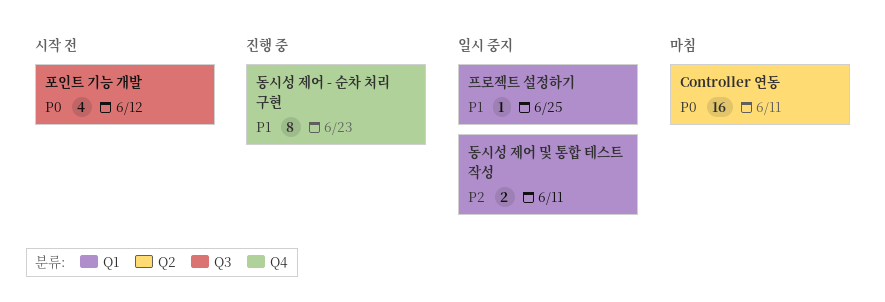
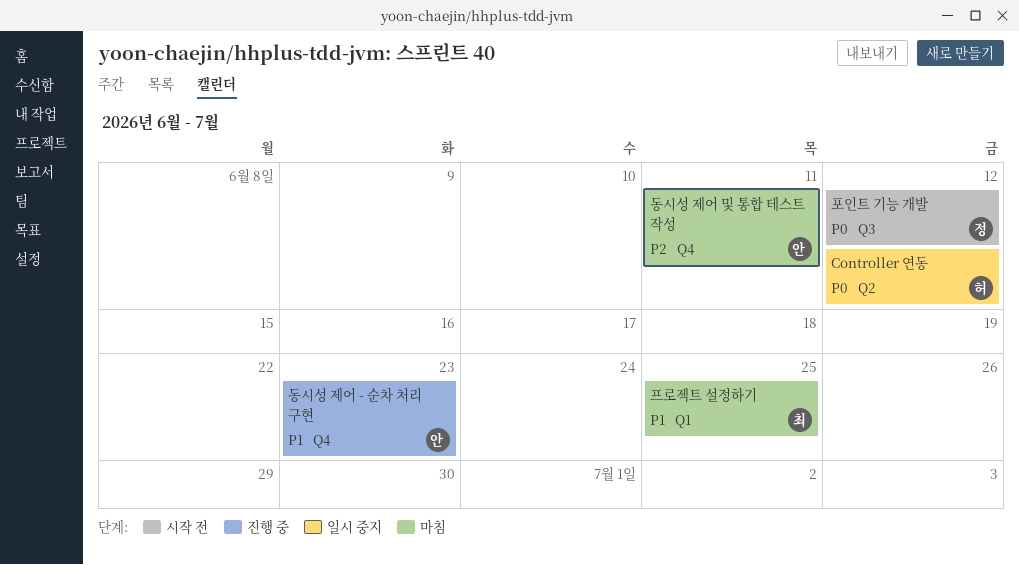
Controller 연동, status: 마침 -> 일시 중지
Controller 연동, due: Jun 11 -> Jun 12
동시성 제어 및 통합 테스트 작성, status: 일시 중지 -> 마침
동시성 제어 및 통합 테스트 작성, label: Q1 -> Q4
프로젝트 설정하기, status: 일시 중지 -> 마침

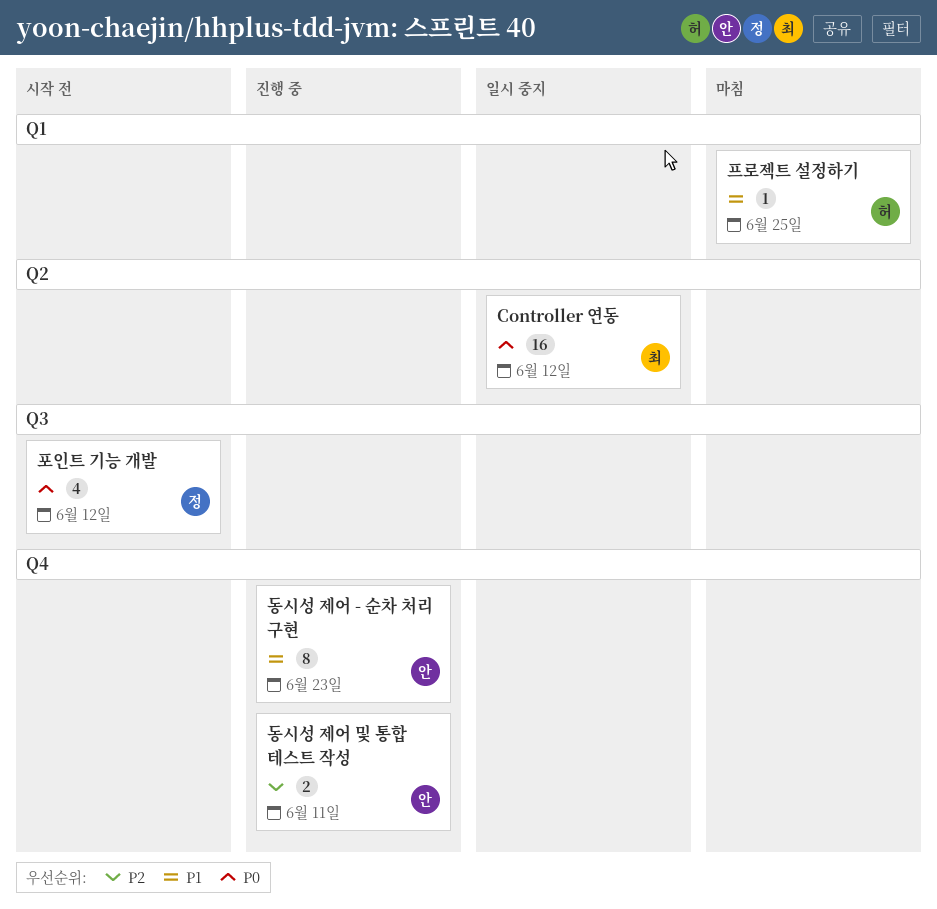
Controller 연동, owner: 허 -> 최
동시성 제어 및 통합 테스트 작성, status: 마침 -> 진행 중
프로젝트 설정하기, owner: 최 -> 허

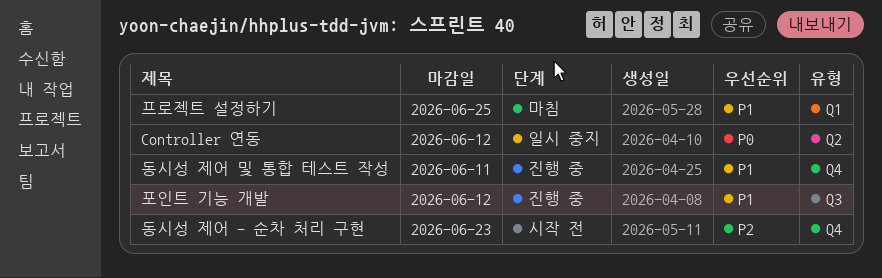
동시성 제어 - 순차 처리 구현, status: 진행 중 -> 시작 전
동시성 제어 - 순차 처리 구현, priority: P1 -> P2
동시성 제어 및 통합 테스트 작성, priority: P2 -> P1
포인트 기능 개발, status: 시작 전 -> 진행 중
포인트 기능 개발, priority: P0 -> P1

